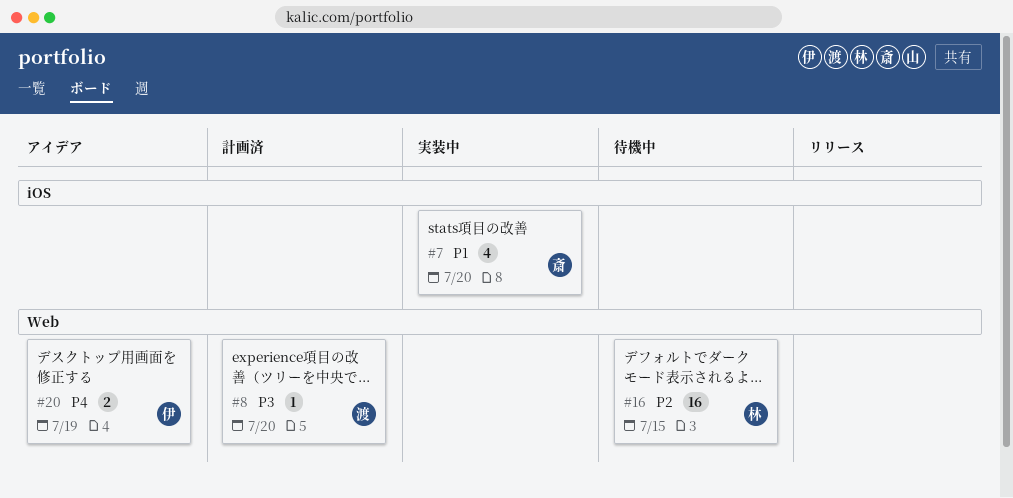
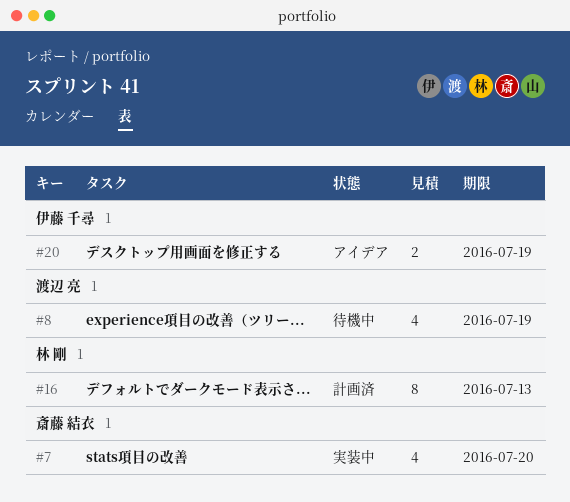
#8, status: 計画済 -> 待機中
#8, estimate: 1 -> 4
#8, due: Jul 20 -> Jul 19
#16, status: 待機中 -> 計画済
#16, estimate: 16 -> 8
#16, due: Jul 15 -> Jul 13

